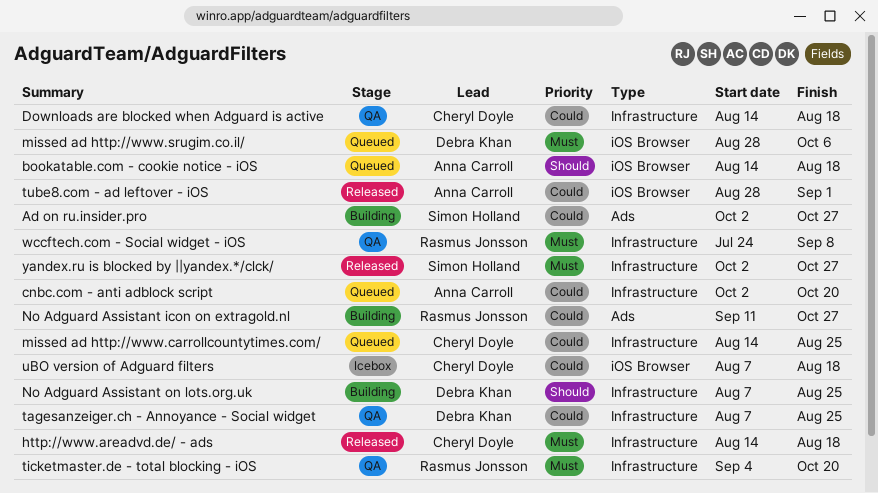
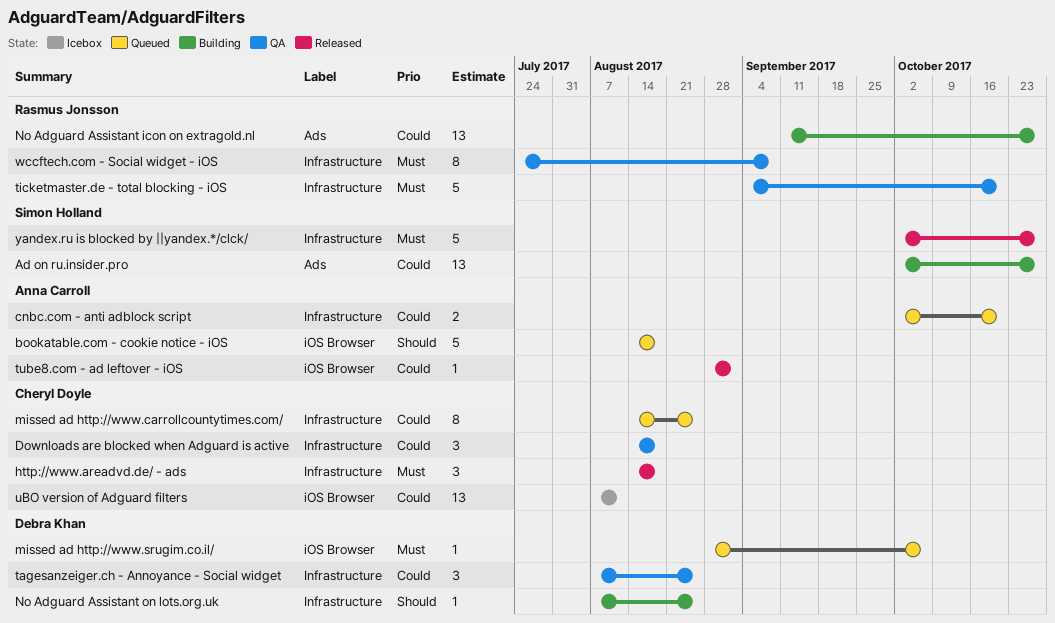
uBO version of Adguard filters, due: Aug 18 -> Aug 11

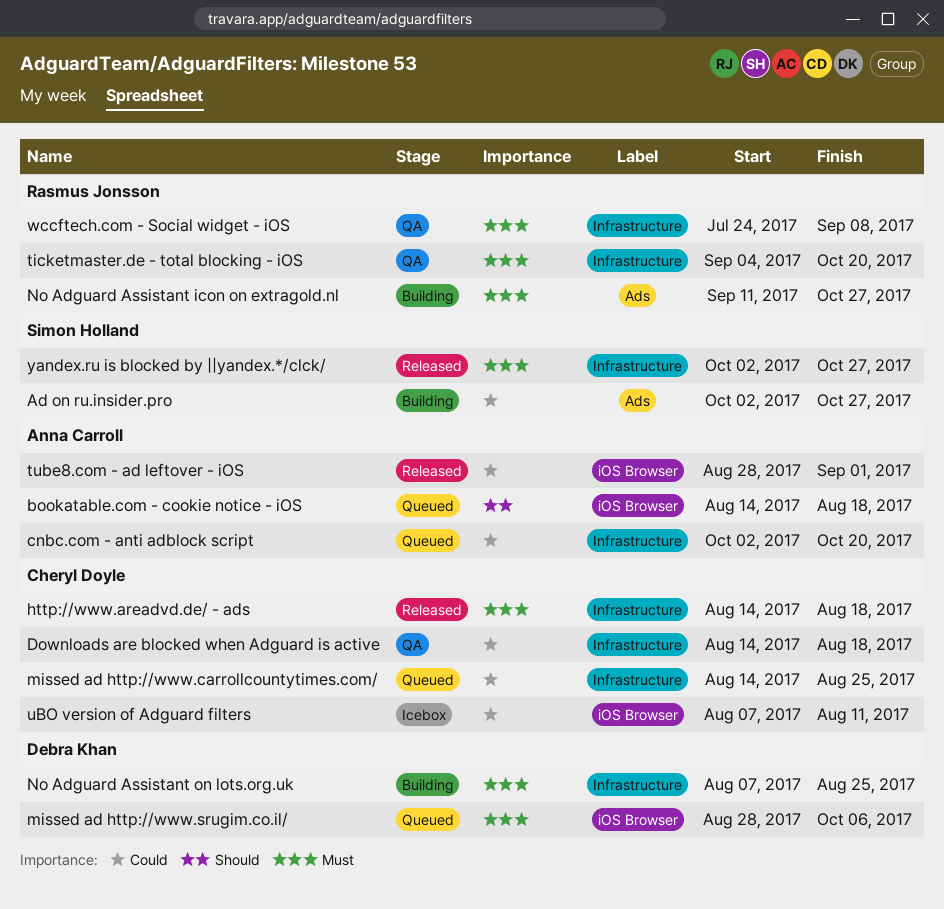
No Adguard Assistant icon on extragold.nl, priority: Could -> Must
No Adguard Assistant on lots.org.uk, priority: Should -> Must
tagesanzeiger.ch - Annoyance - Social widget: present -> none

